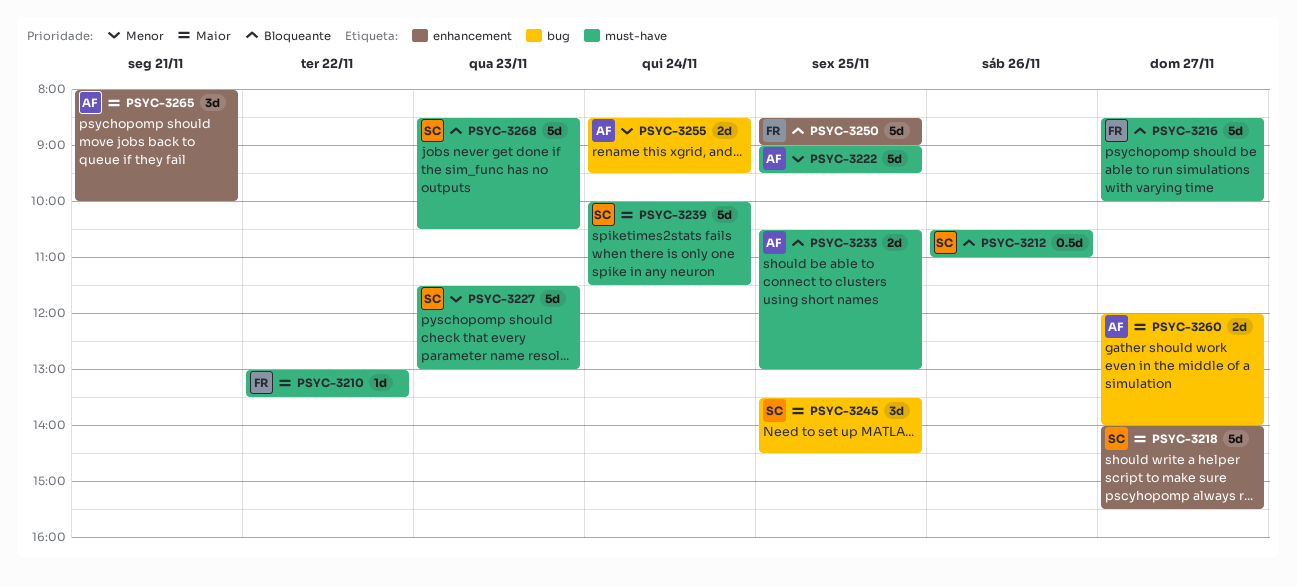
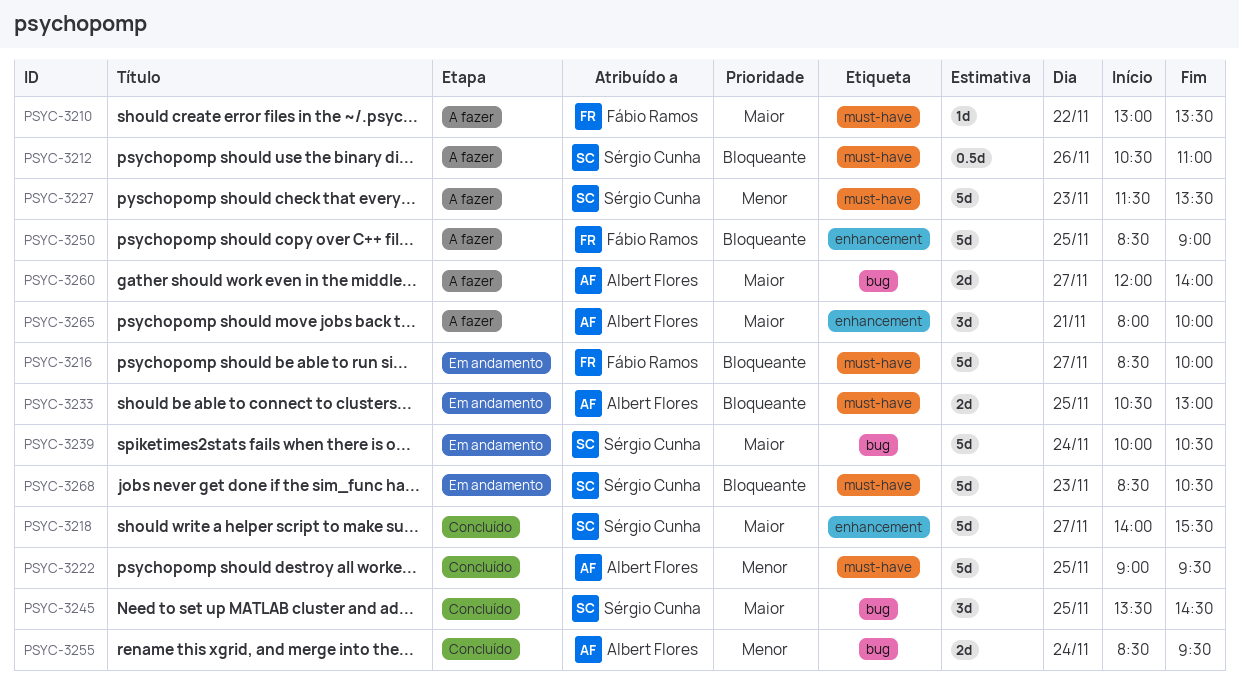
PSYC-3227, ends: 13:00 -> 13:30
PSYC-3239, label: must-have -> bug
PSYC-3239, ends: 11:30 -> 10:30

